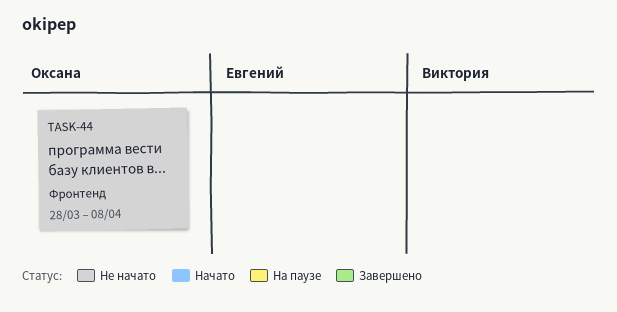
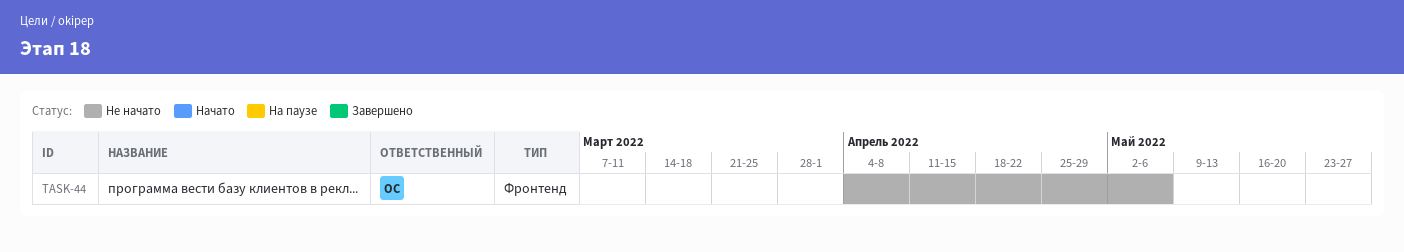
TASK-44, start: Mar 28 -> Apr 4
TASK-44, due: Apr 8 -> May 6

